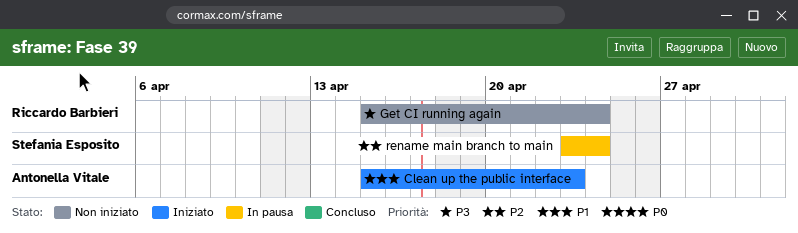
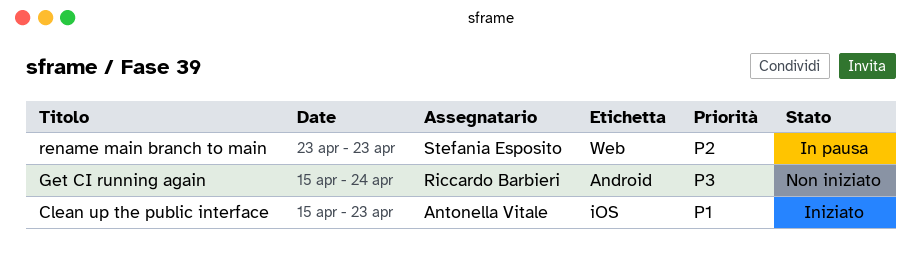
rename main branch to main, due: Apr 24 -> Apr 23

